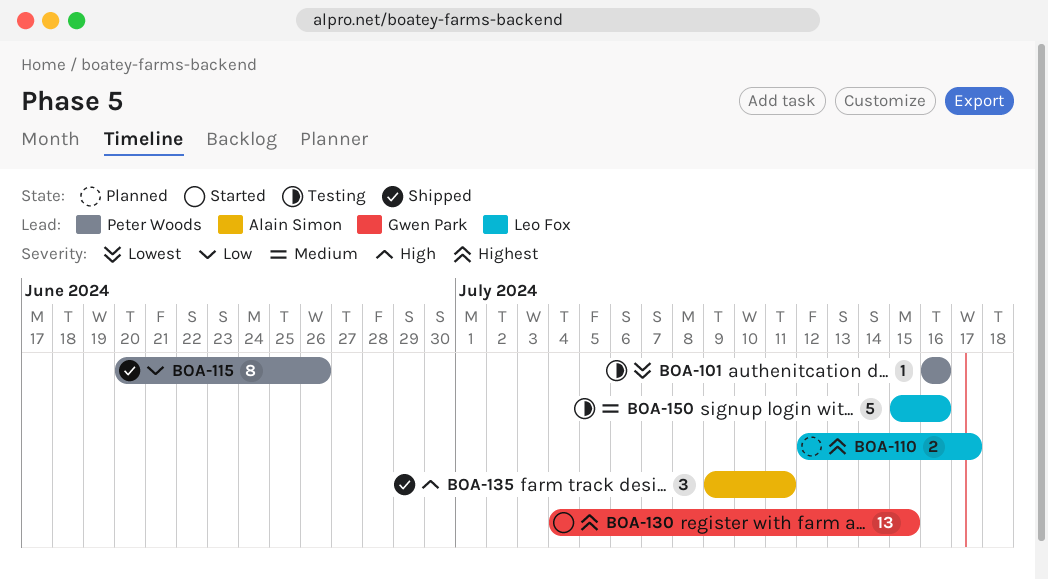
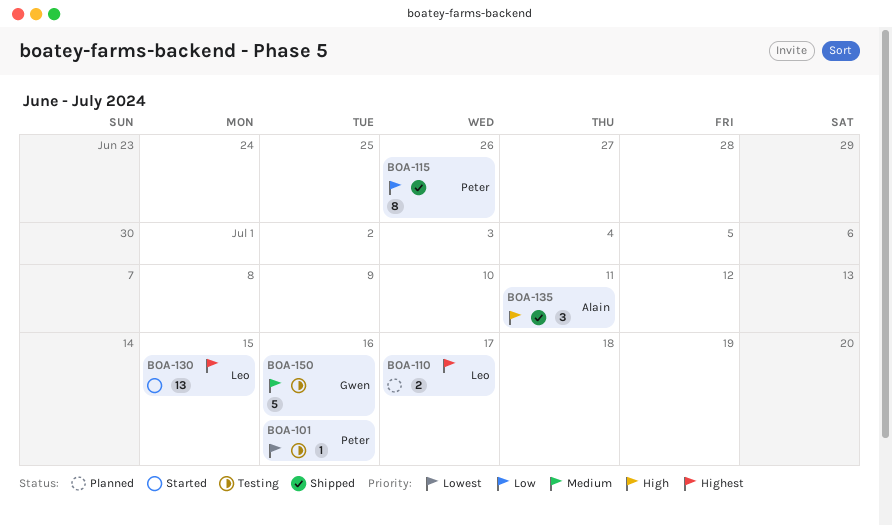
BOA-130, owner: Gwen Park -> Leo Fox
BOA-150, owner: Leo Fox -> Gwen Park

